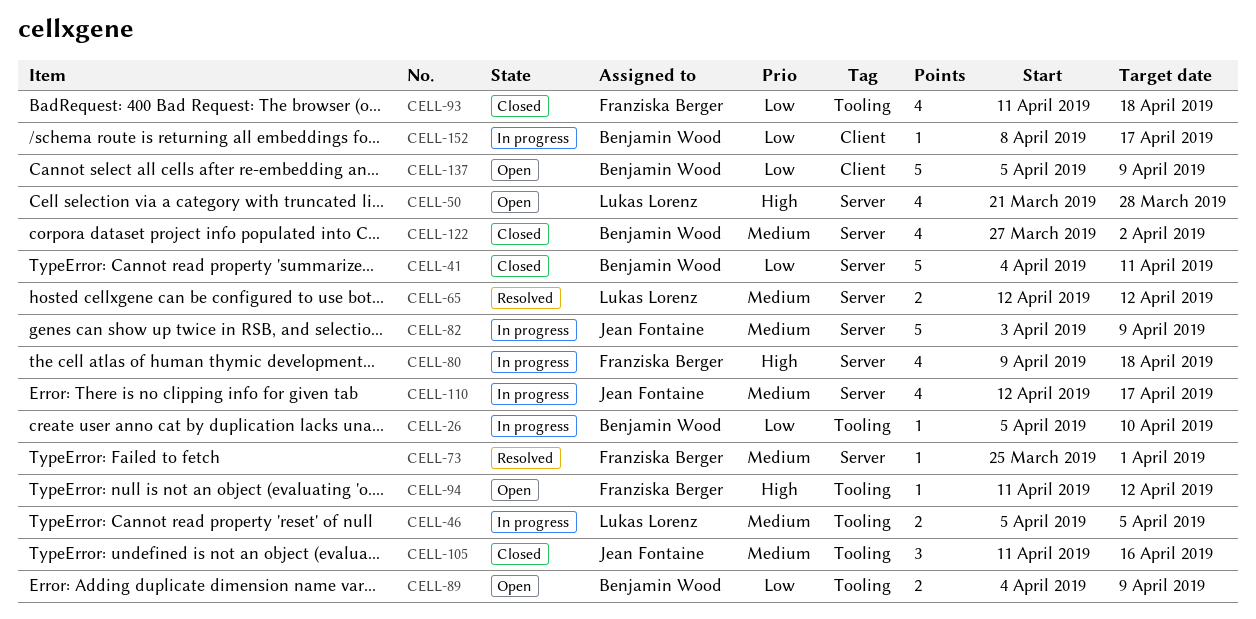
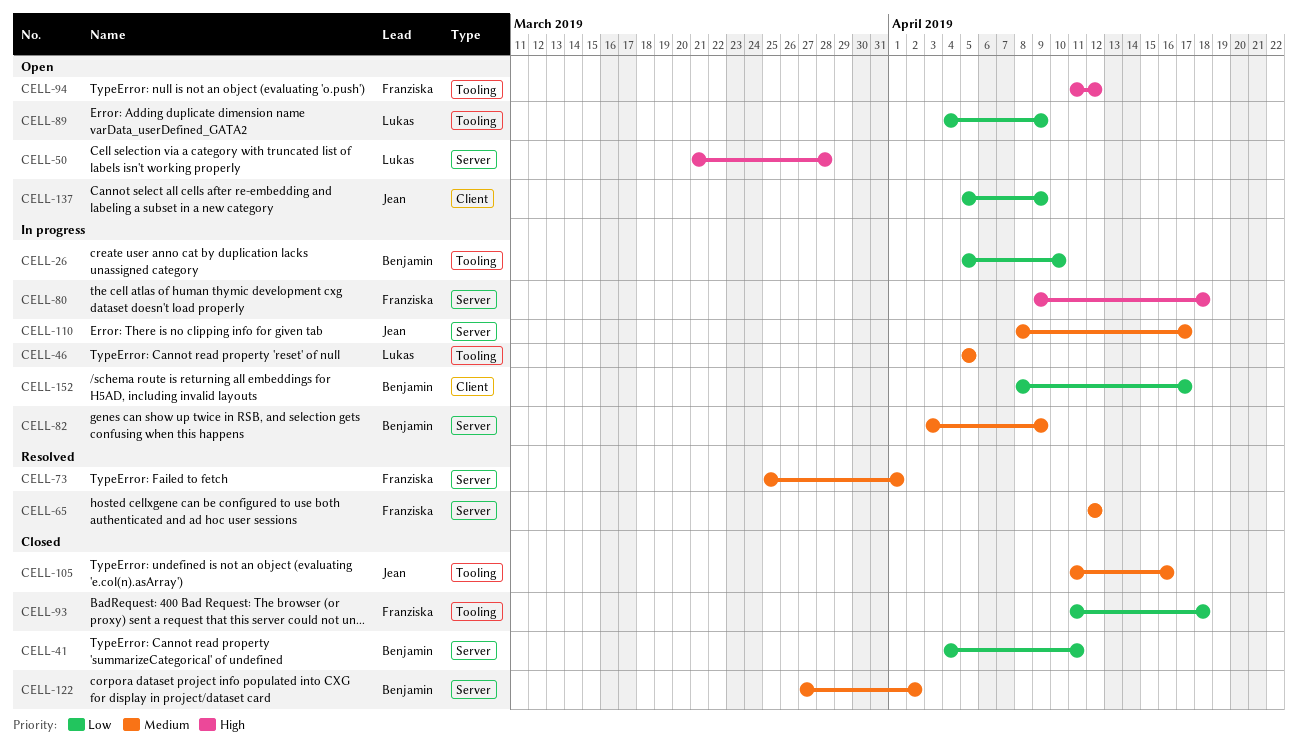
CELL-65, owner: Lukas Lorenz -> Franziska Berger
CELL-82, owner: Jean Fontaine -> Benjamin Wood
CELL-89, owner: Benjamin Wood -> Lukas Lorenz
CELL-110, start: Apr 12 -> Apr 8
CELL-137, owner: Benjamin Wood -> Jean Fontaine

